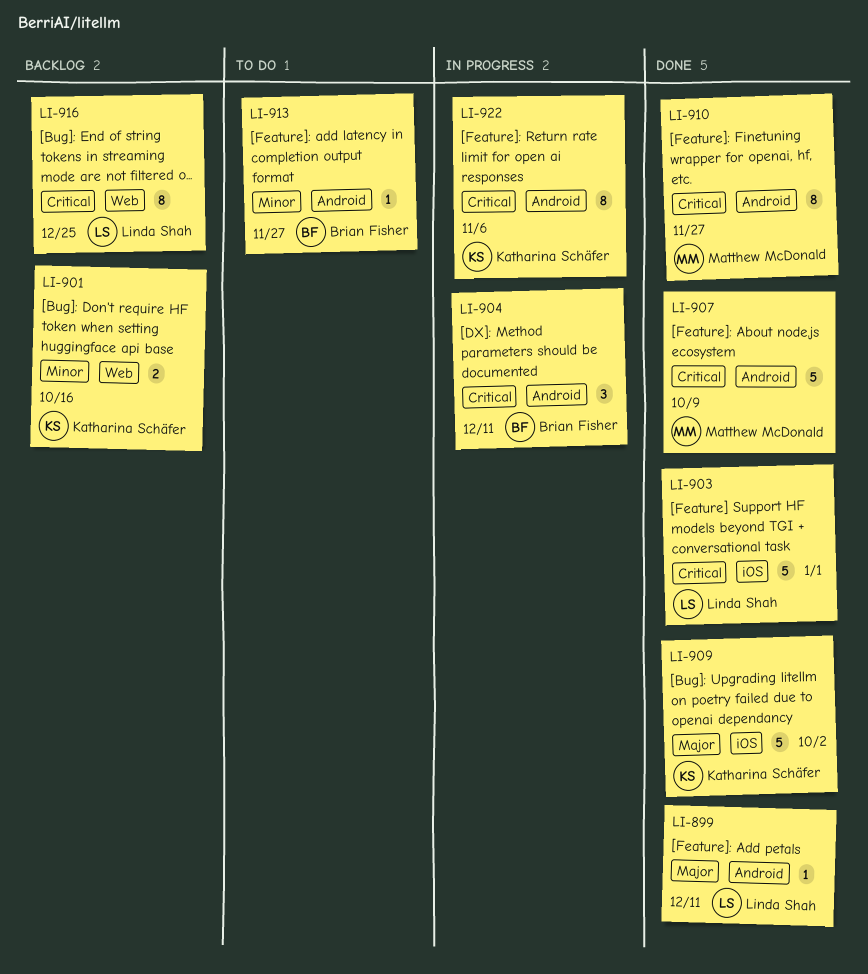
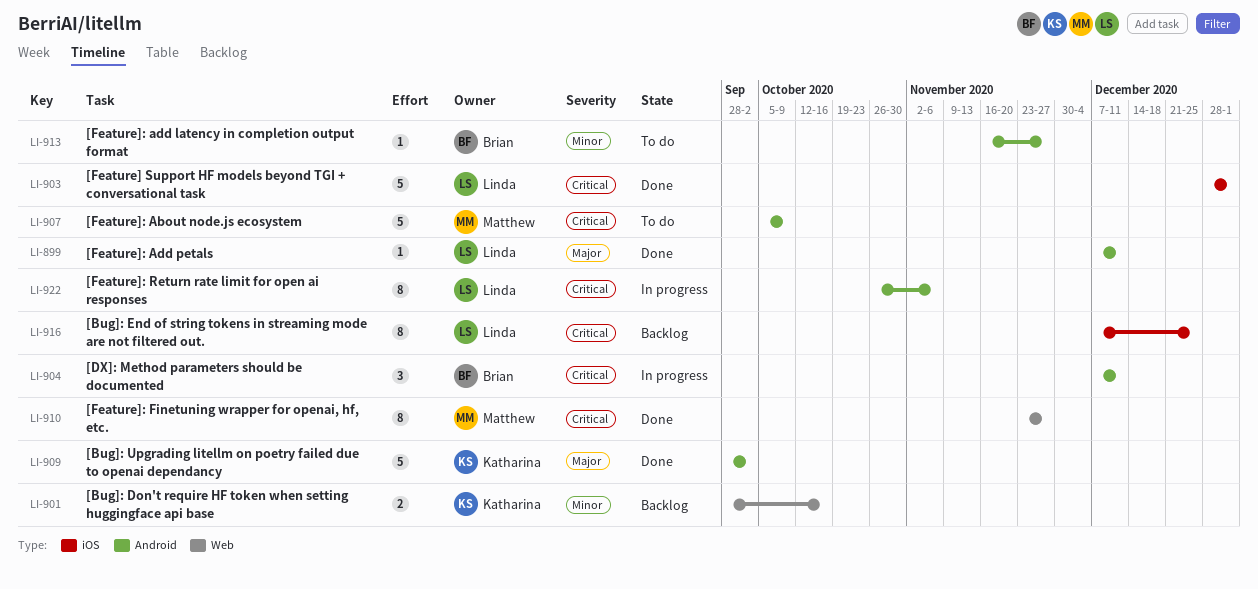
LI-907, status: Done -> To do
LI-909, label: iOS -> Android
LI-910, label: Android -> Web
LI-916, label: Web -> iOS
LI-922, owner: Katharina Schäfer -> Linda Shah

